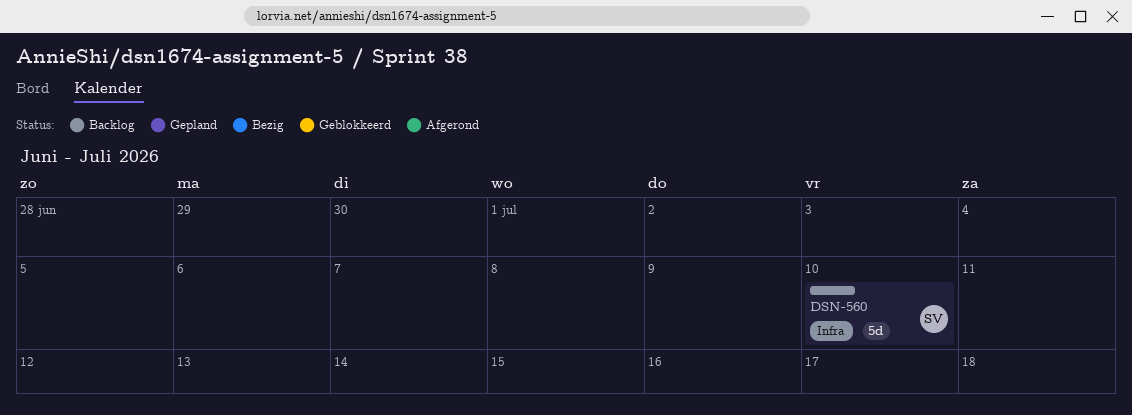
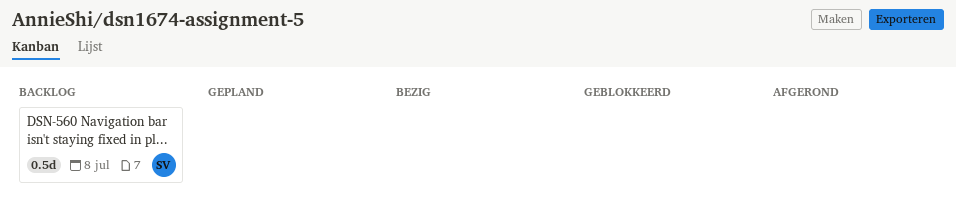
DSN-560, estimate: 5d -> 0.5d
DSN-560, due: Jul 10 -> Jul 8

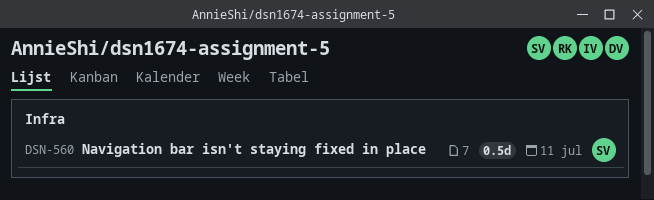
DSN-560, due: Jul 8 -> Jul 11

